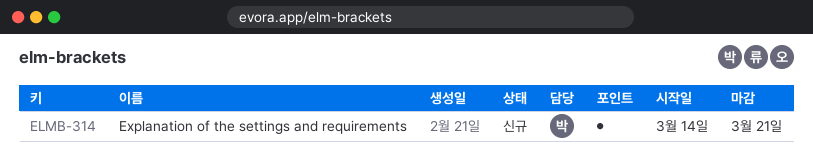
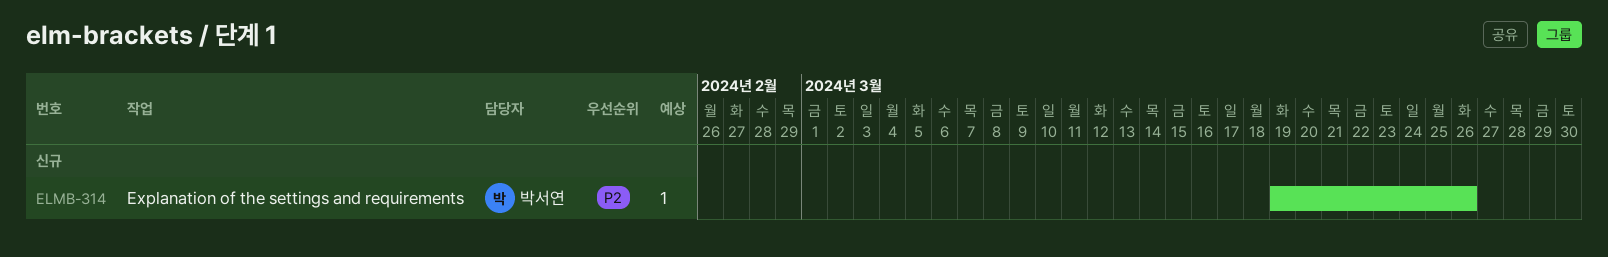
ELMB-314, start: Mar 14 -> Mar 19
ELMB-314, due: Mar 21 -> Mar 26

